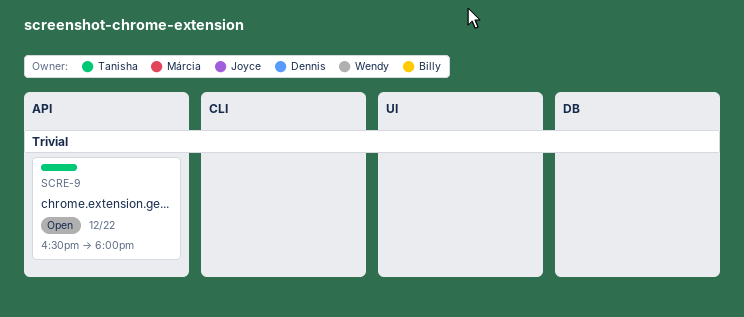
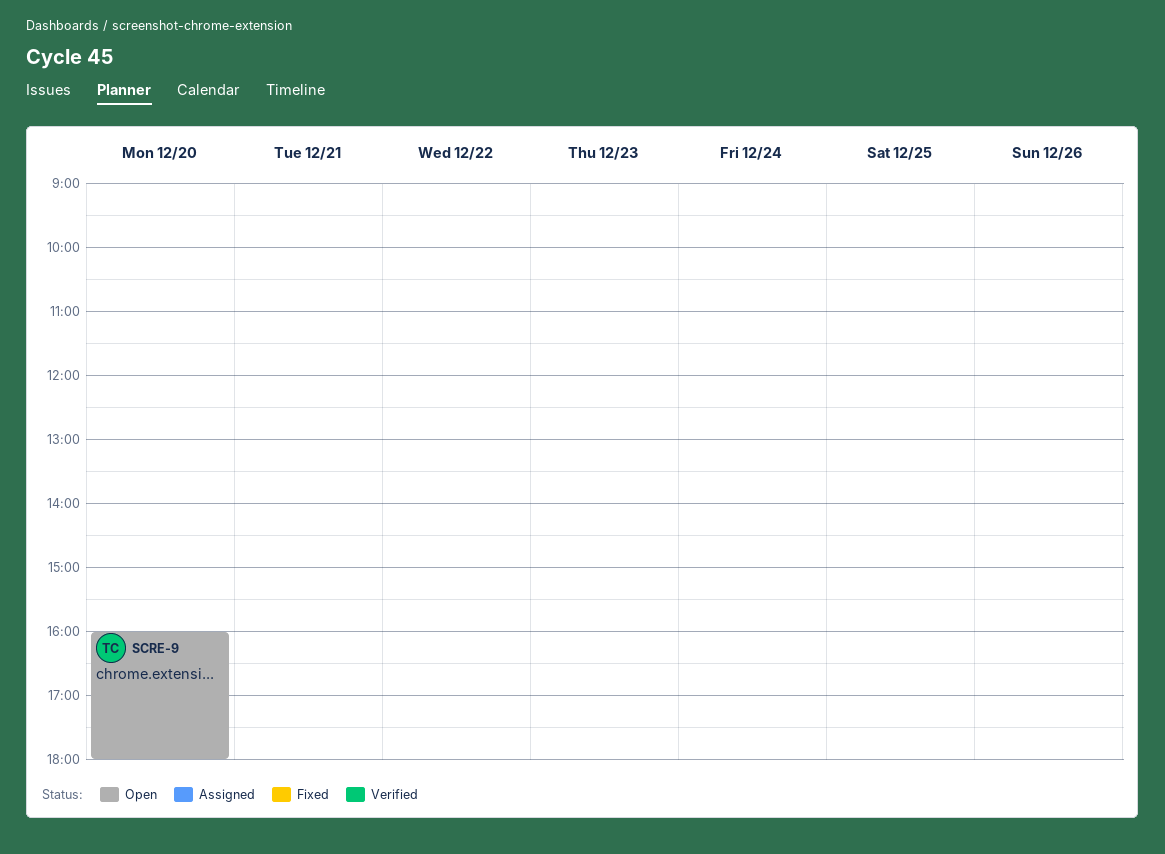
SCRE-9, day: Dec 22 -> Dec 20
SCRE-9, begins: 16:30 -> 16:00

